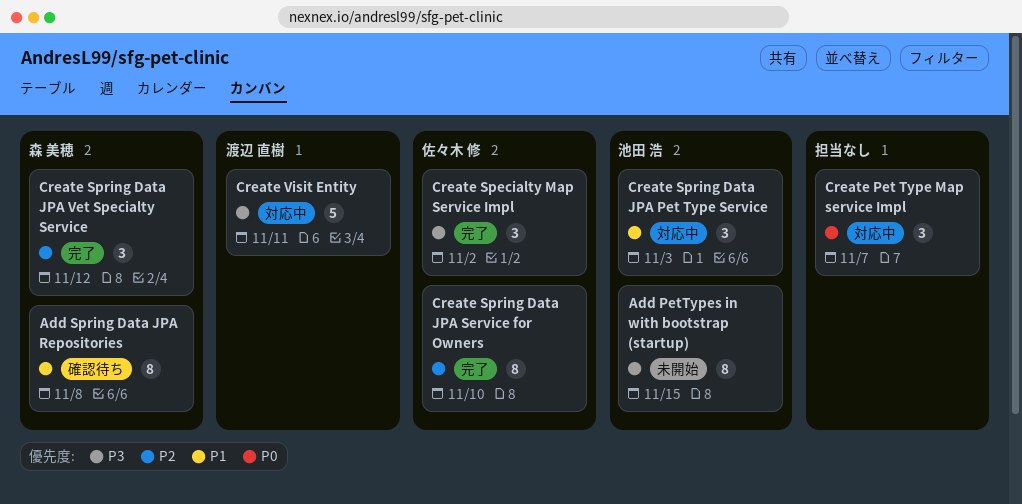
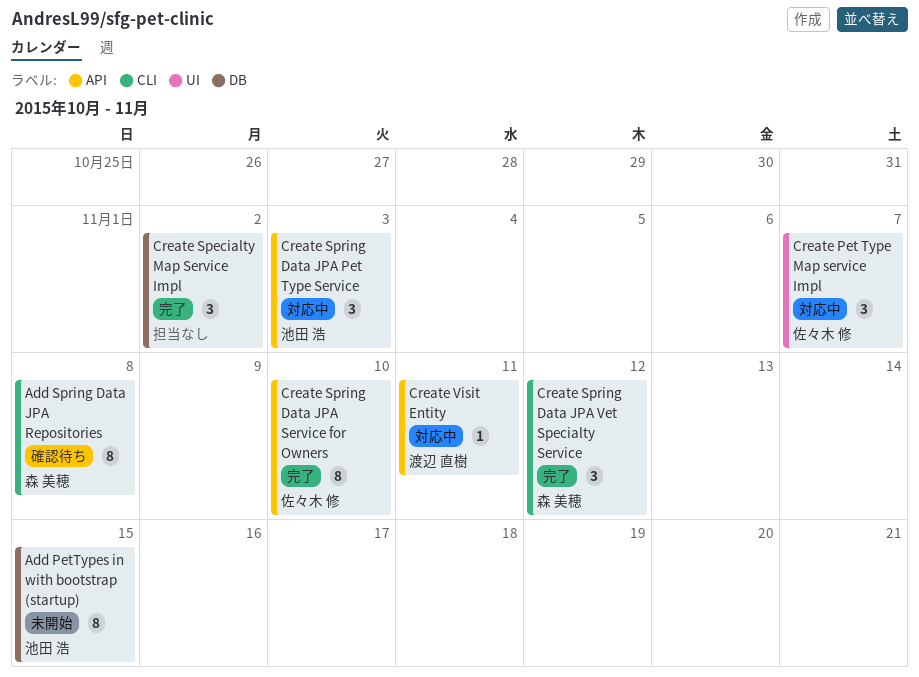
Create Pet Type Map service Impl, owner: none -> 佐々木 修
Create Specialty Map Service Impl, owner: 佐々木 修 -> none
Create Visit Entity, estimate: 5 -> 1

